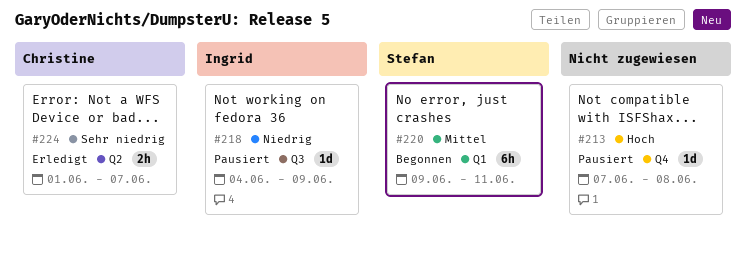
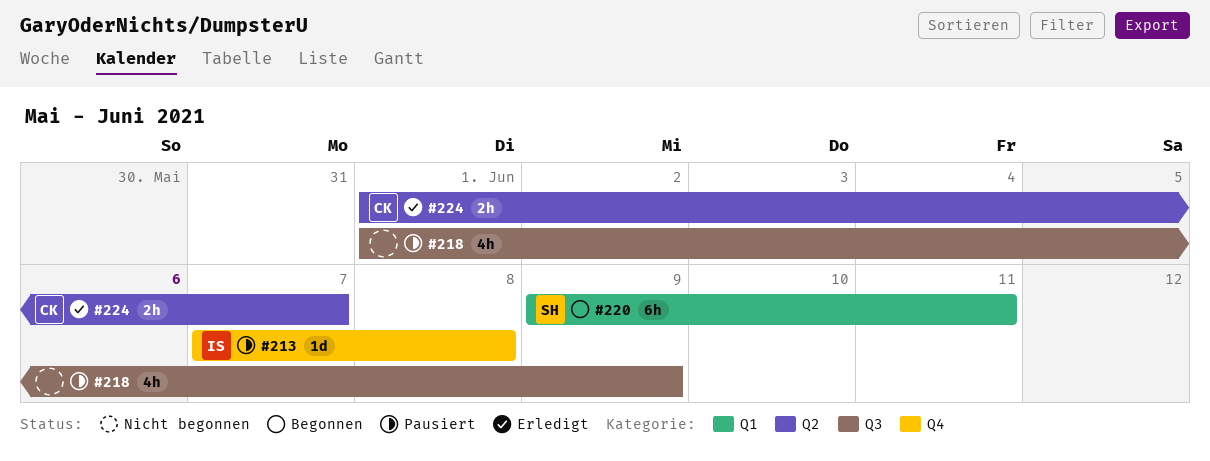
#213, owner: none -> Ingrid
#218, owner: Ingrid -> none
#218, estimate: 1d -> 4h
#218, start: Jun 4 -> Jun 1

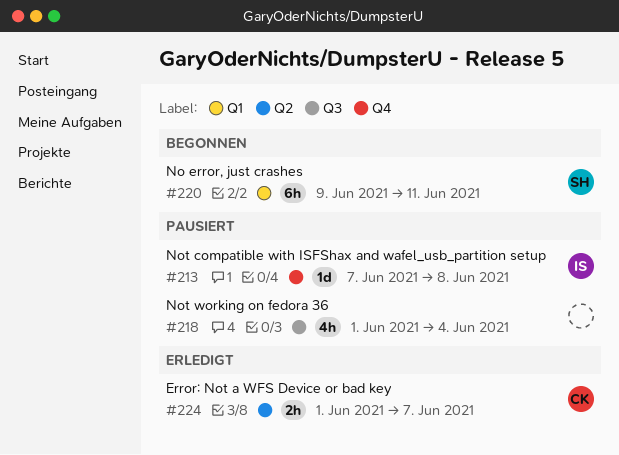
#218, due: Jun 9 -> Jun 4

